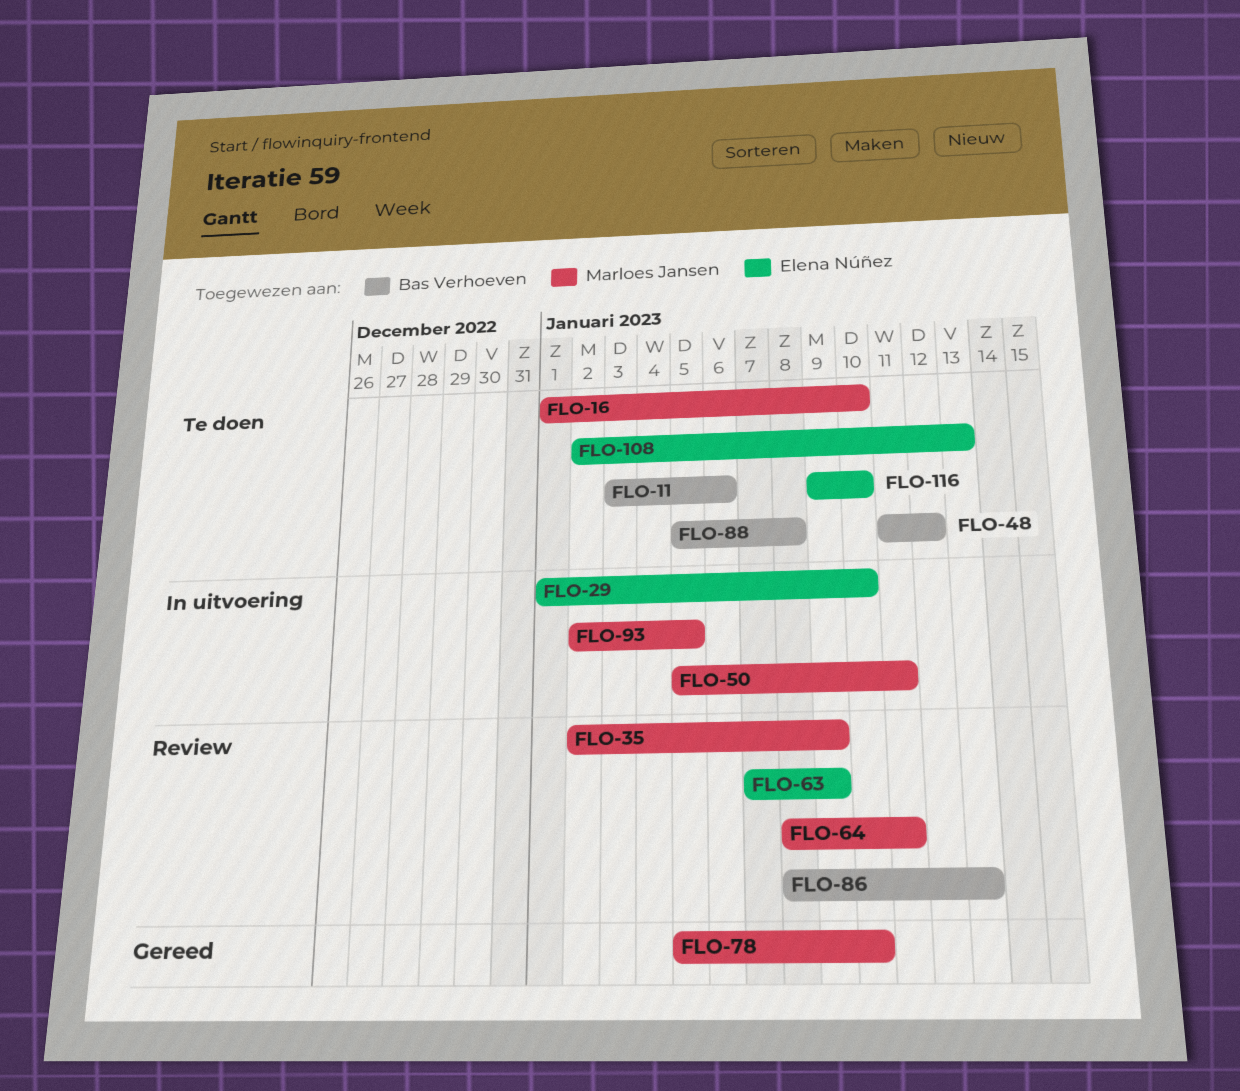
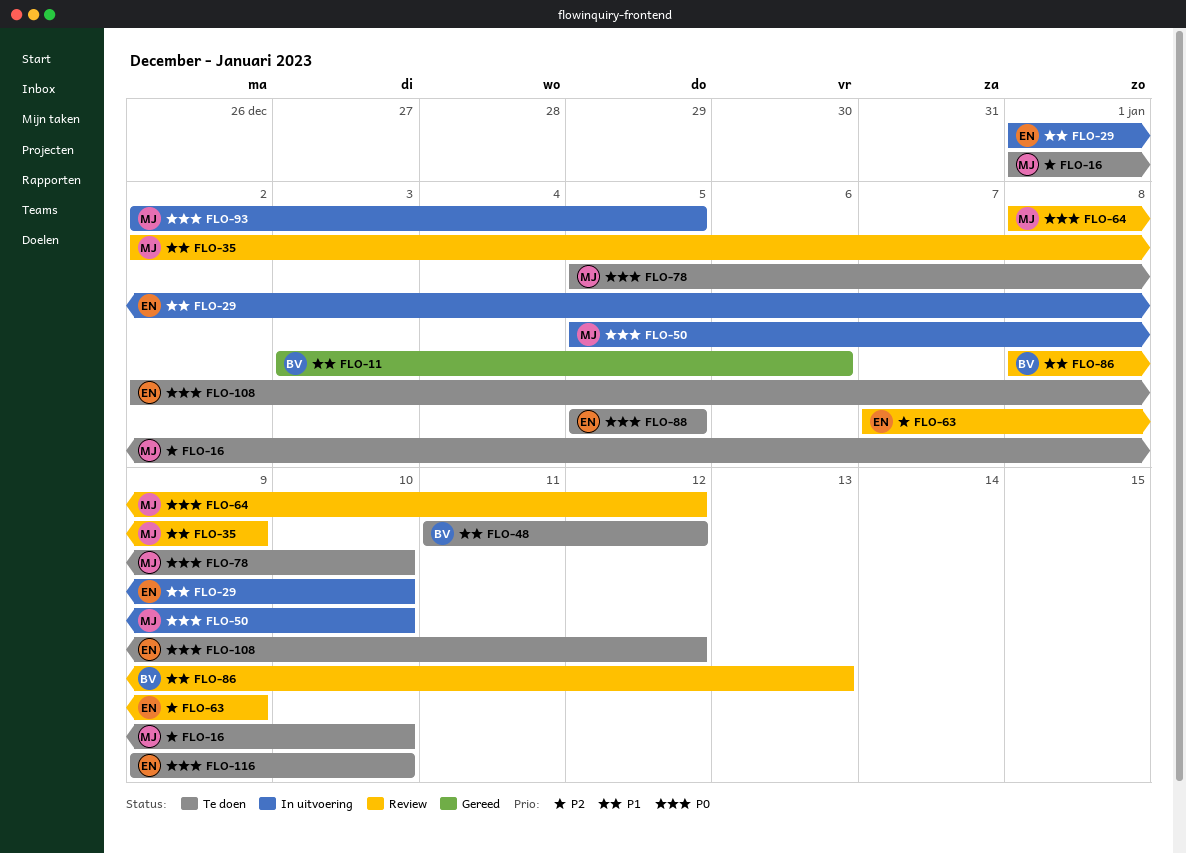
FLO-11, status: Te doen -> Gereed
FLO-50, due: Jan 11 -> Jan 10
FLO-64, due: Jan 11 -> Jan 12
FLO-78, status: Gereed -> Te doen
FLO-88, owner: Bas Verhoeven -> Elena Núñez
FLO-88, due: Jan 8 -> Jan 5
FLO-108, due: Jan 13 -> Jan 12

